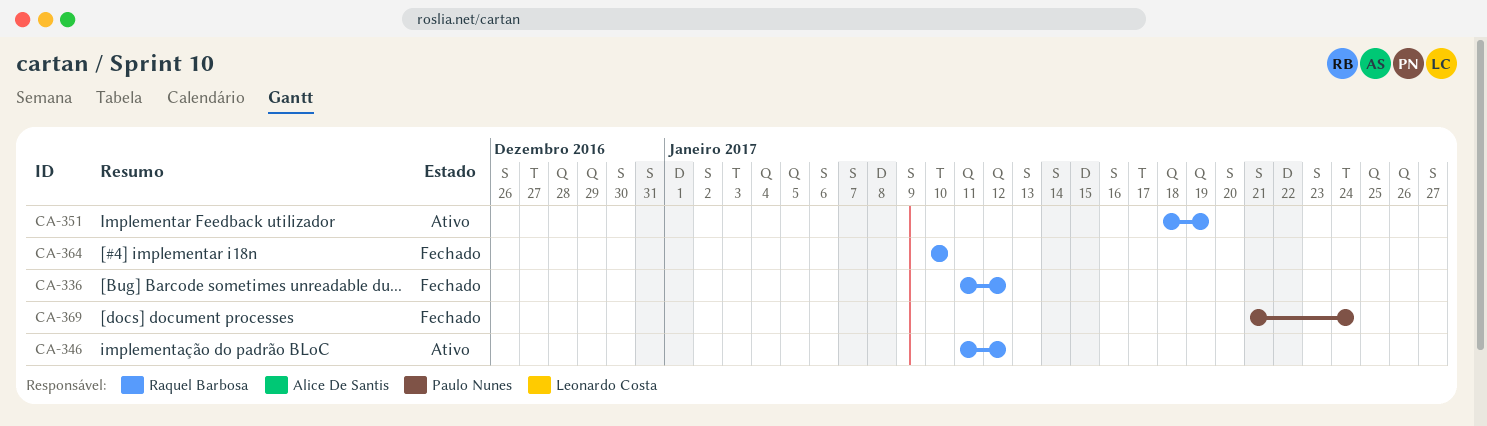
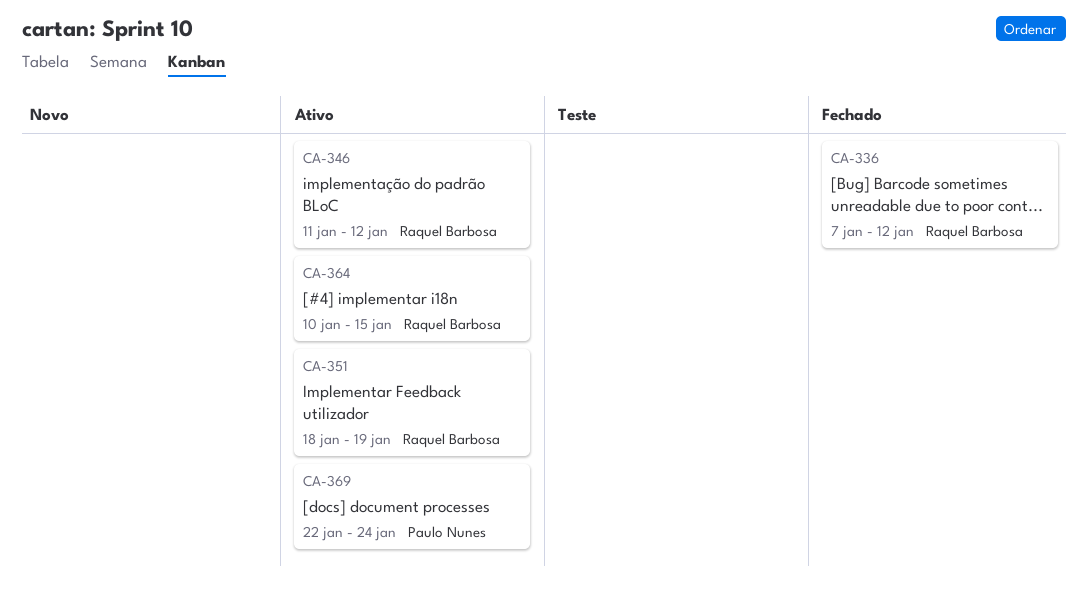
CA-336, start: Jan 11 -> Jan 7
CA-364, status: Fechado -> Ativo
CA-364, due: Jan 10 -> Jan 15
CA-369, status: Fechado -> Ativo
CA-369, start: Jan 21 -> Jan 22

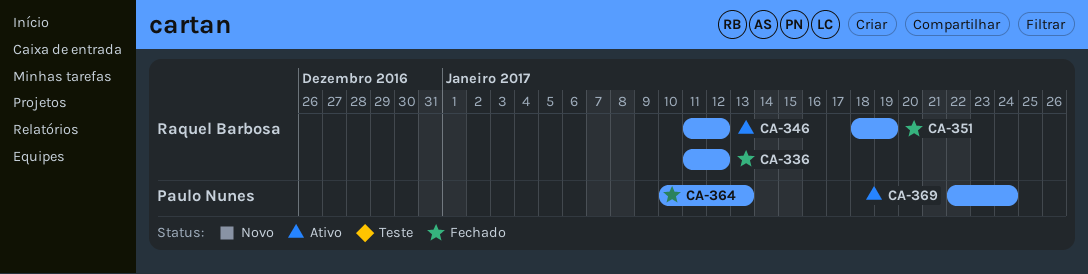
CA-336, start: Jan 7 -> Jan 11
CA-351, status: Ativo -> Fechado
CA-364, status: Ativo -> Fechado
CA-364, owner: Raquel Barbosa -> Paulo Nunes
CA-364, due: Jan 15 -> Jan 13

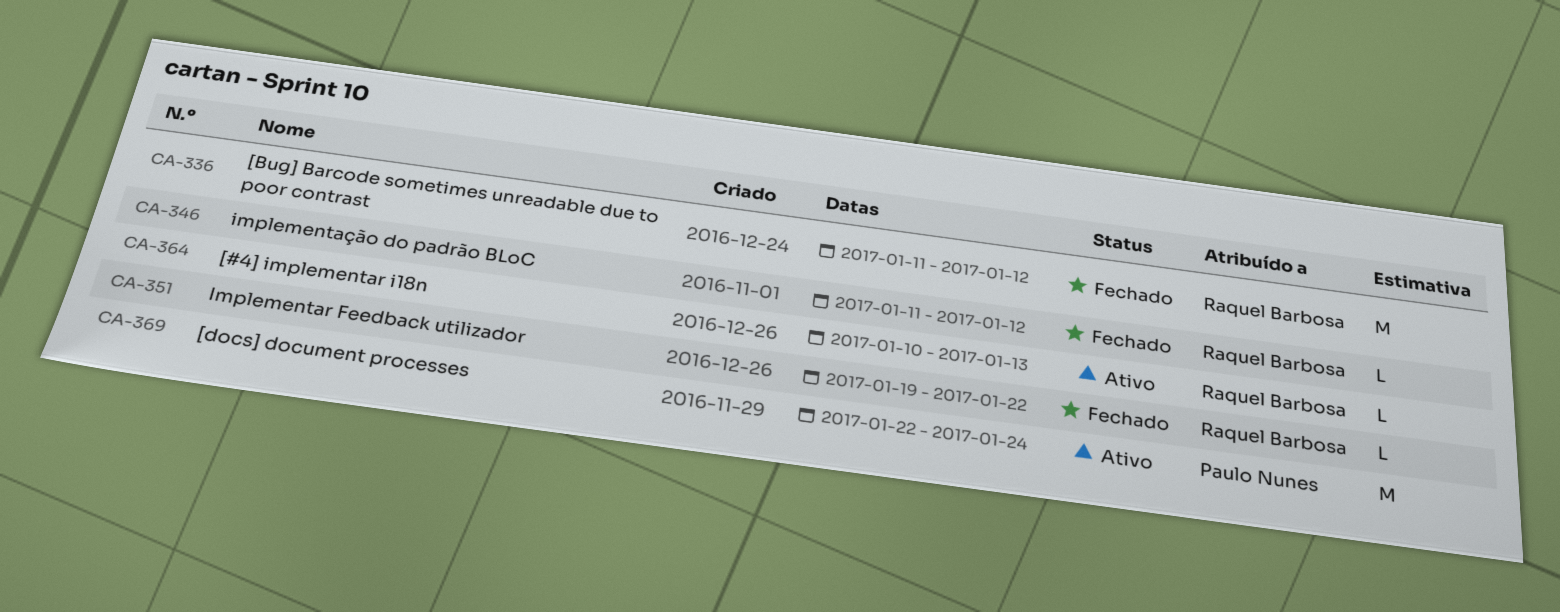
CA-346, status: Ativo -> Fechado
CA-351, start: Jan 18 -> Jan 19
CA-351, due: Jan 19 -> Jan 22
CA-364, status: Fechado -> Ativo
CA-364, owner: Paulo Nunes -> Raquel Barbosa

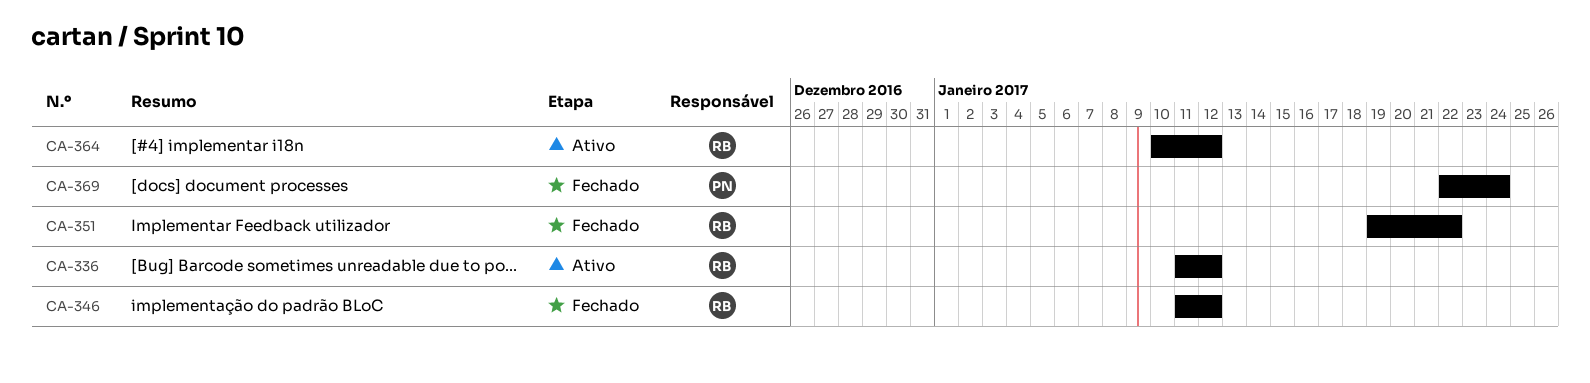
CA-336, status: Fechado -> Ativo
CA-364, due: Jan 13 -> Jan 12
CA-369, status: Ativo -> Fechado

